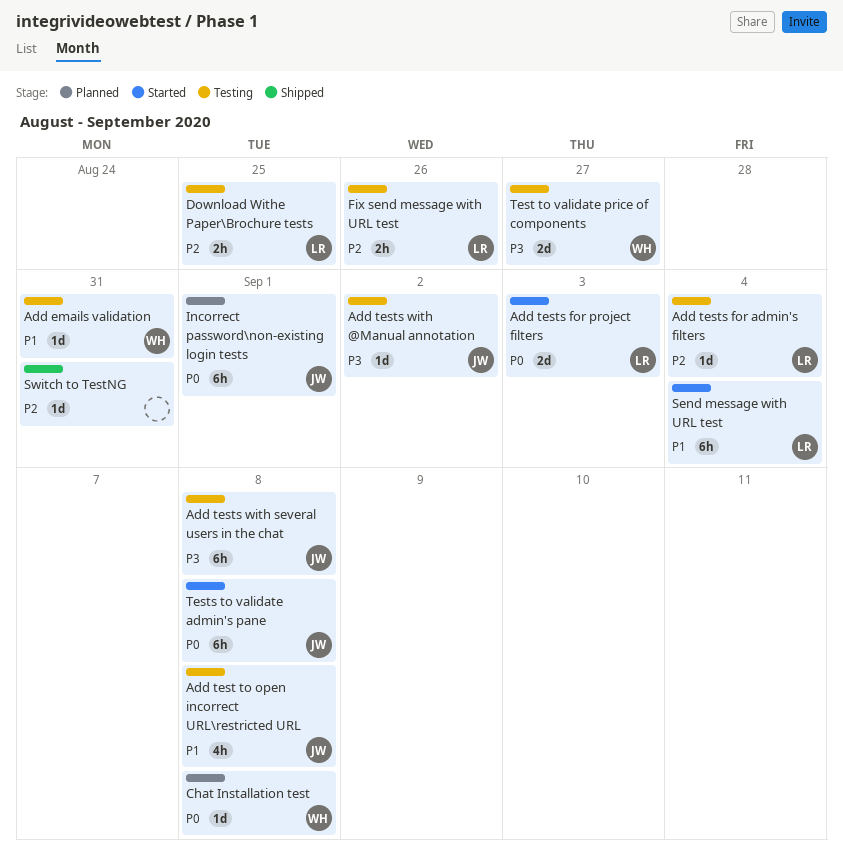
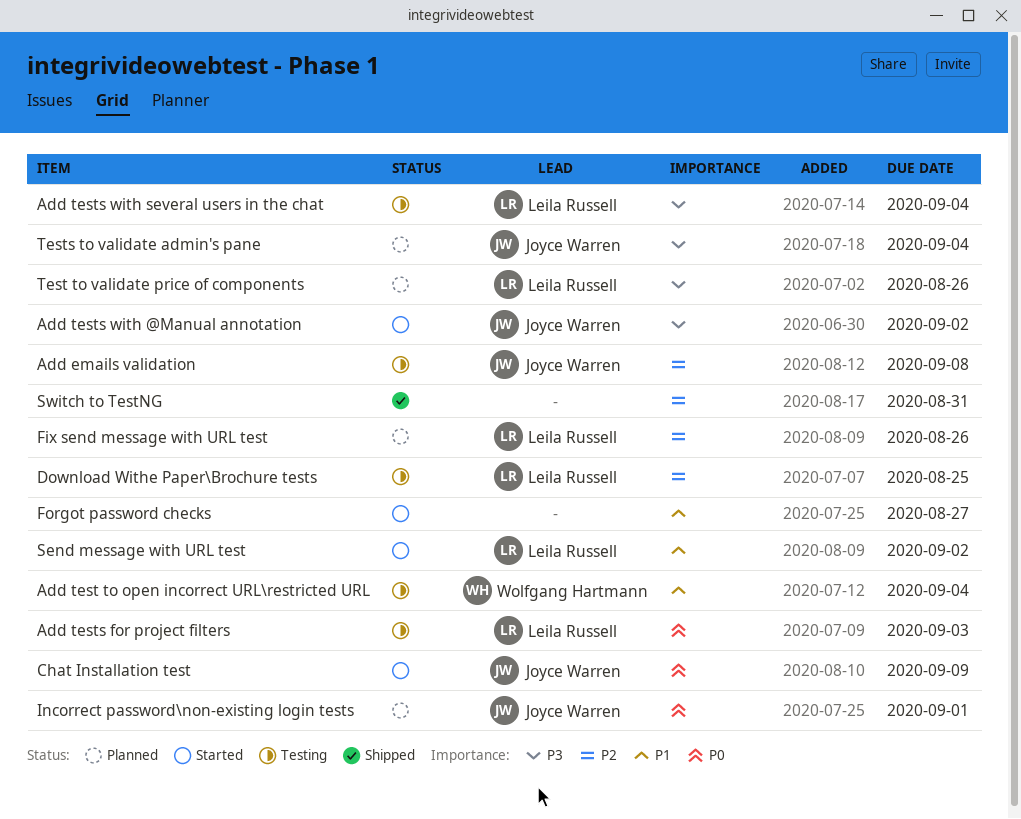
Add emails validation, owner: Wolfgang Hartmann -> Joyce Warren
Add emails validation, priority: P1 -> P2
Add emails validation, due: Aug 31 -> Sep 8
Add test to open incorrect URL\restricted URL, owner: Joyce Warren -> Wolfgang Hartmann
Add test to open incorrect URL\restricted URL, due: Sep 8 -> Sep 4
Add tests for admin's filters: present -> none
Add tests for project filters, status: Started -> Testing
Add tests with @Manual annotation, status: Testing -> Started
Add tests with several users in the chat, owner: Joyce Warren -> Leila Russell
Add tests with several users in the chat, due: Sep 8 -> Sep 4
Chat Installation test, status: Planned -> Started
Chat Installation test, owner: Wolfgang Hartmann -> Joyce Warren
Chat Installation test, due: Sep 8 -> Sep 9
Fix send message with URL test, status: Testing -> Planned
Forgot password checks: none -> present
Send message with URL test, due: Sep 4 -> Sep 2
Test to validate price of components, status: Testing -> Planned
Test to validate price of components, owner: Wolfgang Hartmann -> Leila Russell
Test to validate price of components, due: Aug 27 -> Aug 26
Tests to validate admin's pane, status: Started -> Planned
Tests to validate admin's pane, priority: P0 -> P3
Tests to validate admin's pane, due: Sep 8 -> Sep 4

